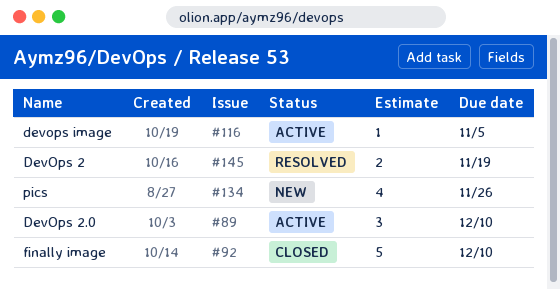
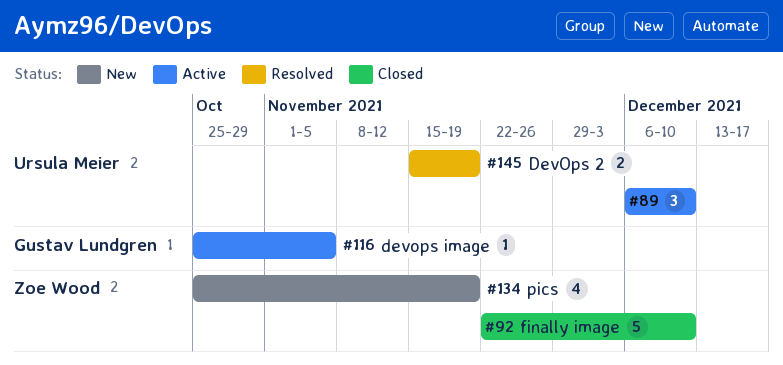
#134, due: Nov 26 -> Nov 19

